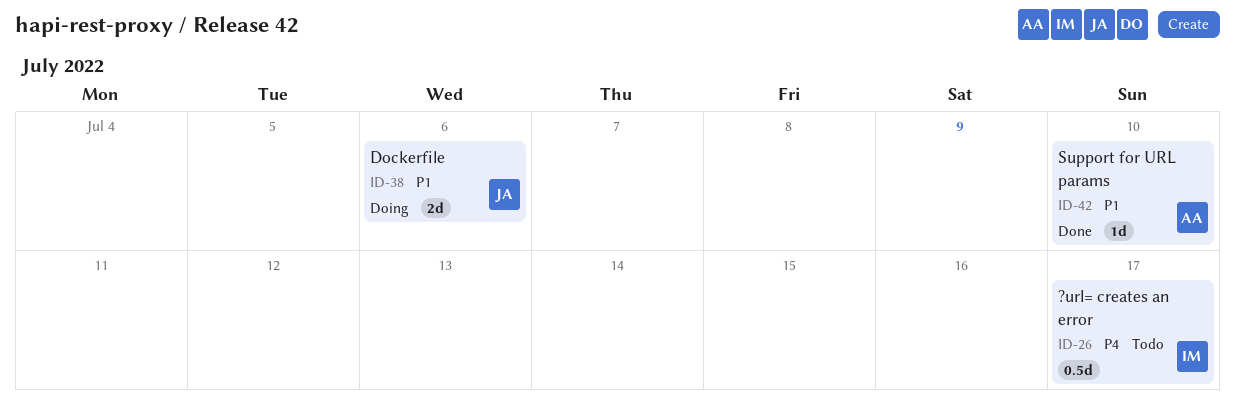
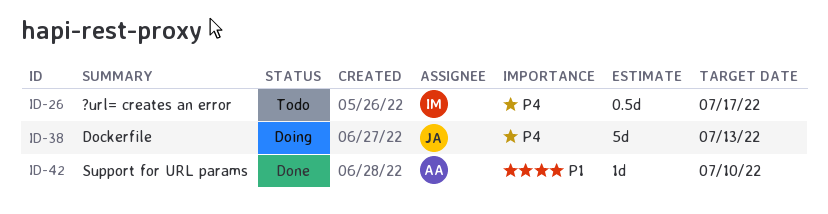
ID-38, priority: P1 -> P4
ID-38, estimate: 2d -> 5d
ID-38, due: Jul 6 -> Jul 13

